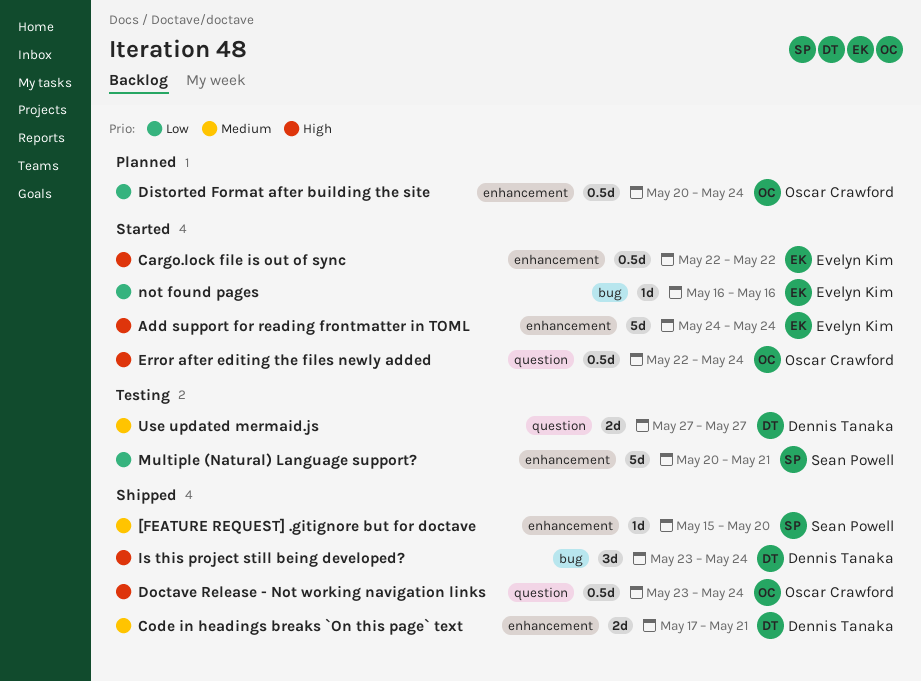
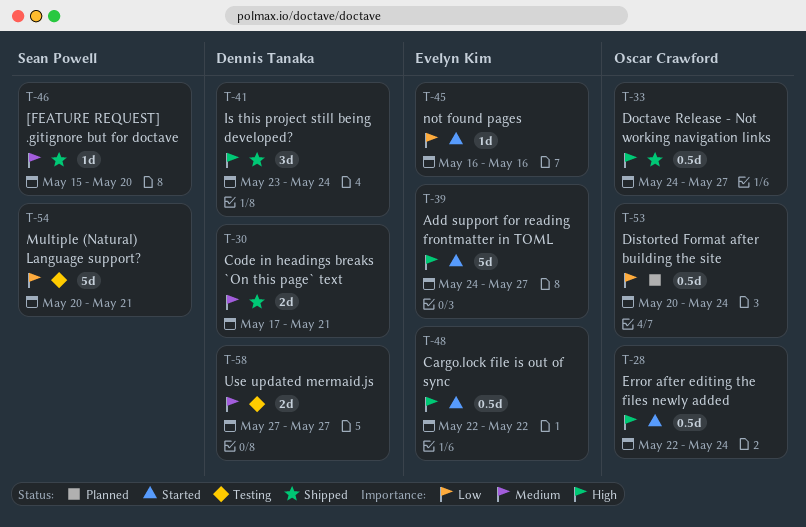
Add support for reading frontmatter in TOML, due: May 24 -> May 27
Doctave Release - Not working navigation links, start: May 23 -> May 24
Doctave Release - Not working navigation links, due: May 24 -> May 27

